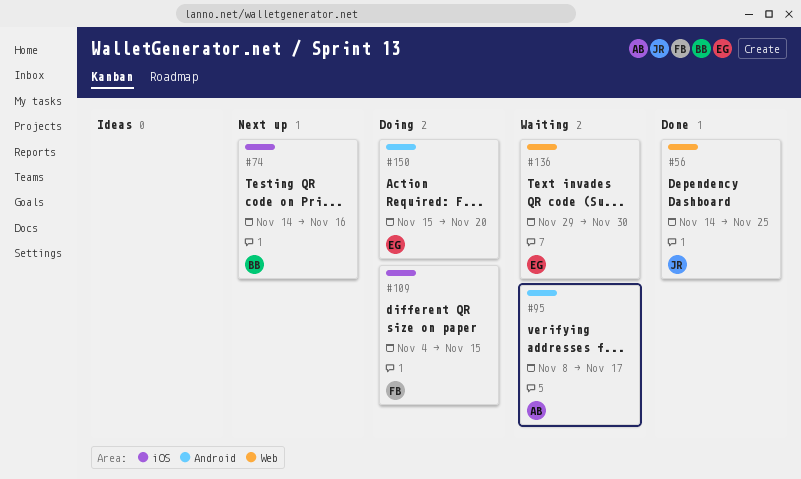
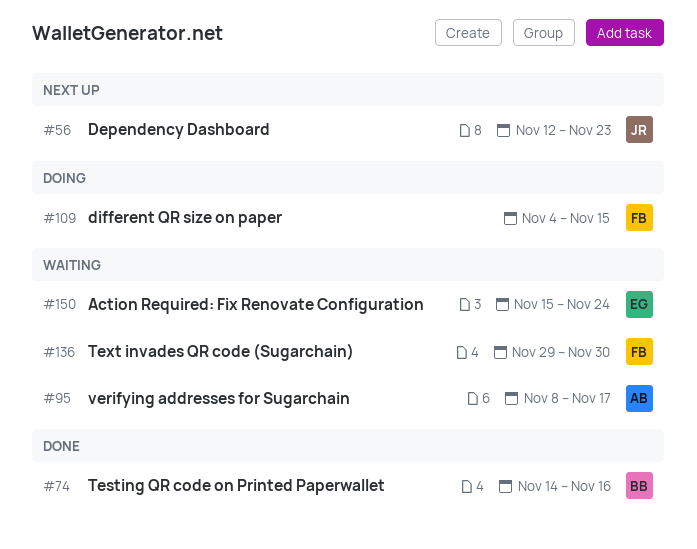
#56, status: Done -> Next up
#56, start: Nov 14 -> Nov 12
#56, due: Nov 25 -> Nov 23
#74, status: Next up -> Done
#136, owner: EG -> FB
#150, status: Doing -> Waiting
#150, due: Nov 20 -> Nov 24

